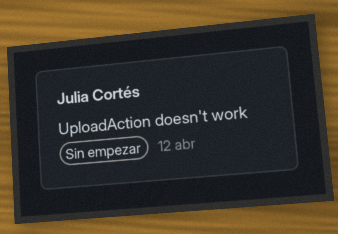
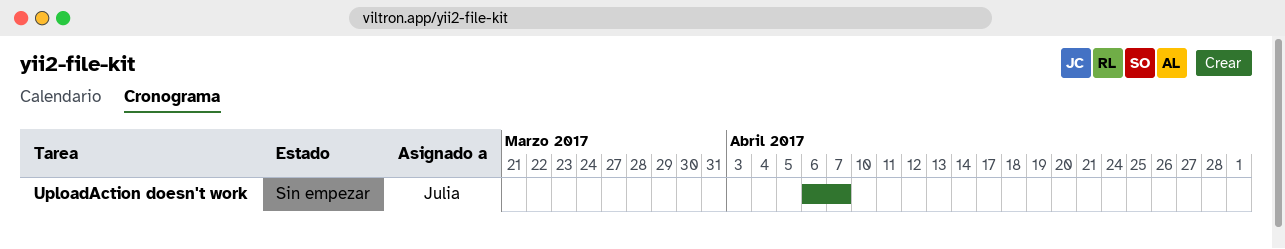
UploadAction doesn't work, due: Apr 12 -> Apr 7

